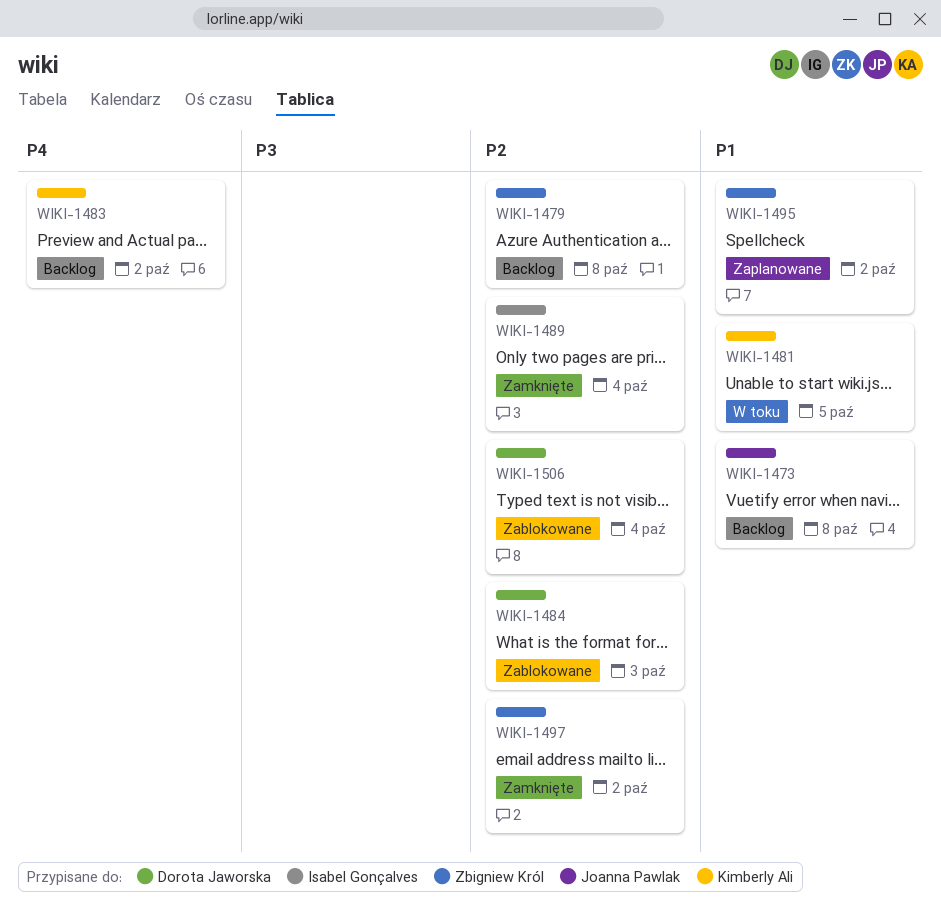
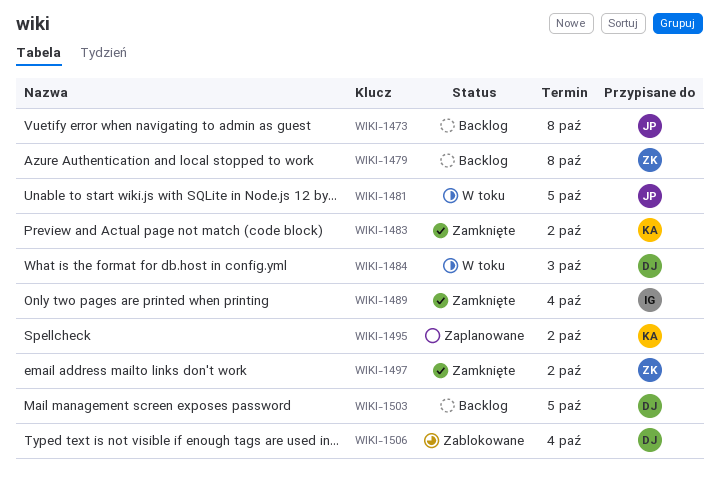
WIKI-1481, owner: Kimberly Ali -> Joanna Pawlak
WIKI-1483, status: Backlog -> Zamknięte
WIKI-1484, status: Zablokowane -> W toku
WIKI-1495, owner: Zbigniew Król -> Kimberly Ali
WIKI-1503: none -> present

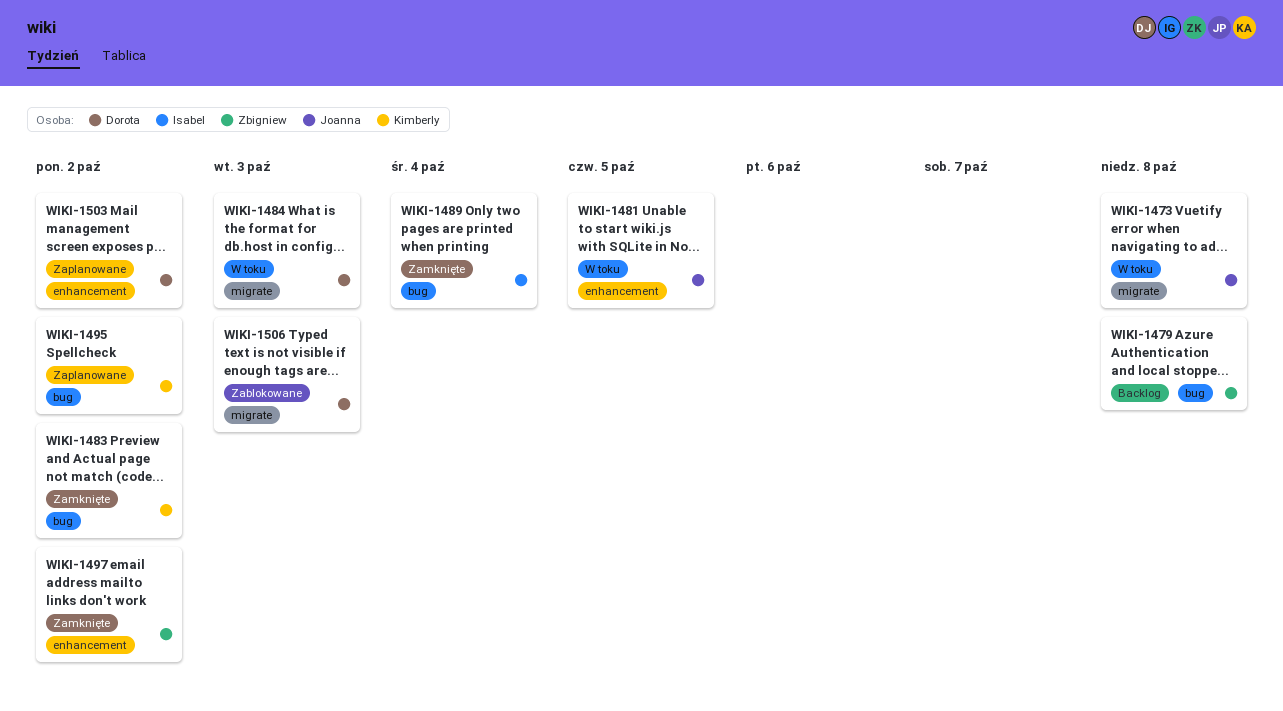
WIKI-1473, status: Backlog -> W toku
WIKI-1503, status: Backlog -> Zaplanowane
WIKI-1503, due: Oct 5 -> Oct 2
WIKI-1506, due: Oct 4 -> Oct 3

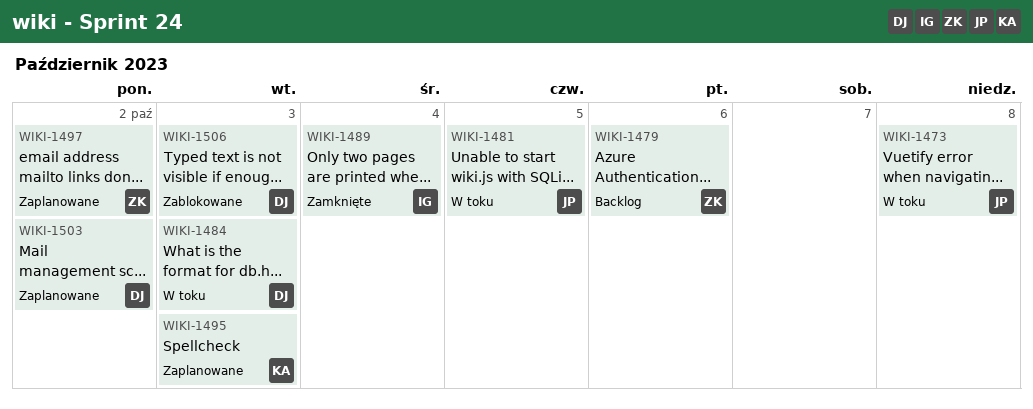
WIKI-1479, due: Oct 8 -> Oct 6
WIKI-1483: present -> none
WIKI-1495, due: Oct 2 -> Oct 3
WIKI-1497, status: Zamknięte -> Zaplanowane

